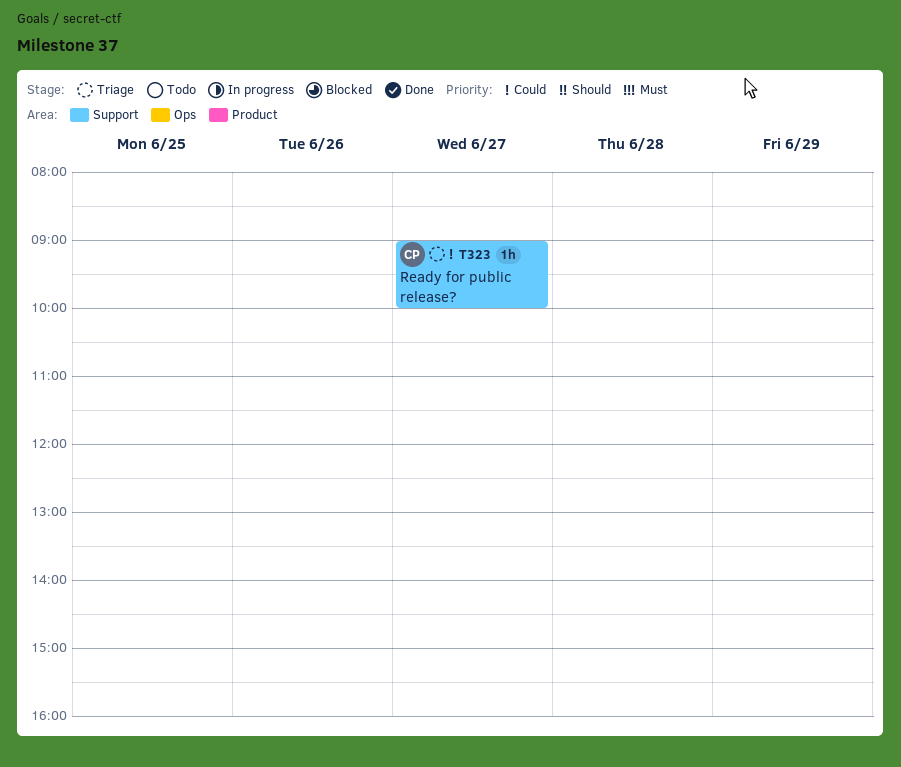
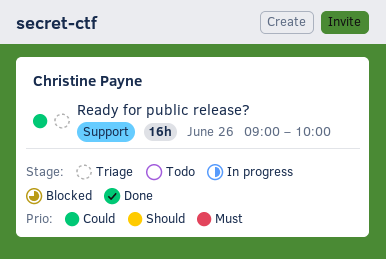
Ready for public release?, estimate: 1h -> 16h
Ready for public release?, day: Jun 27 -> Jun 26

